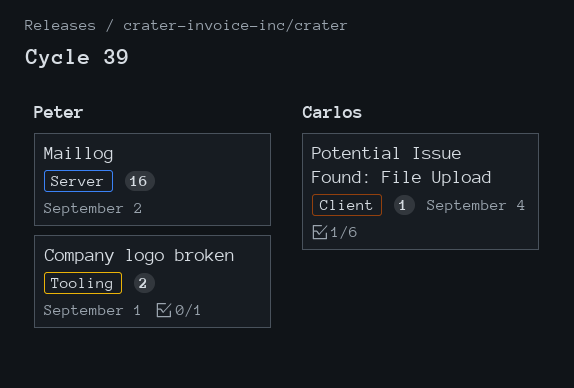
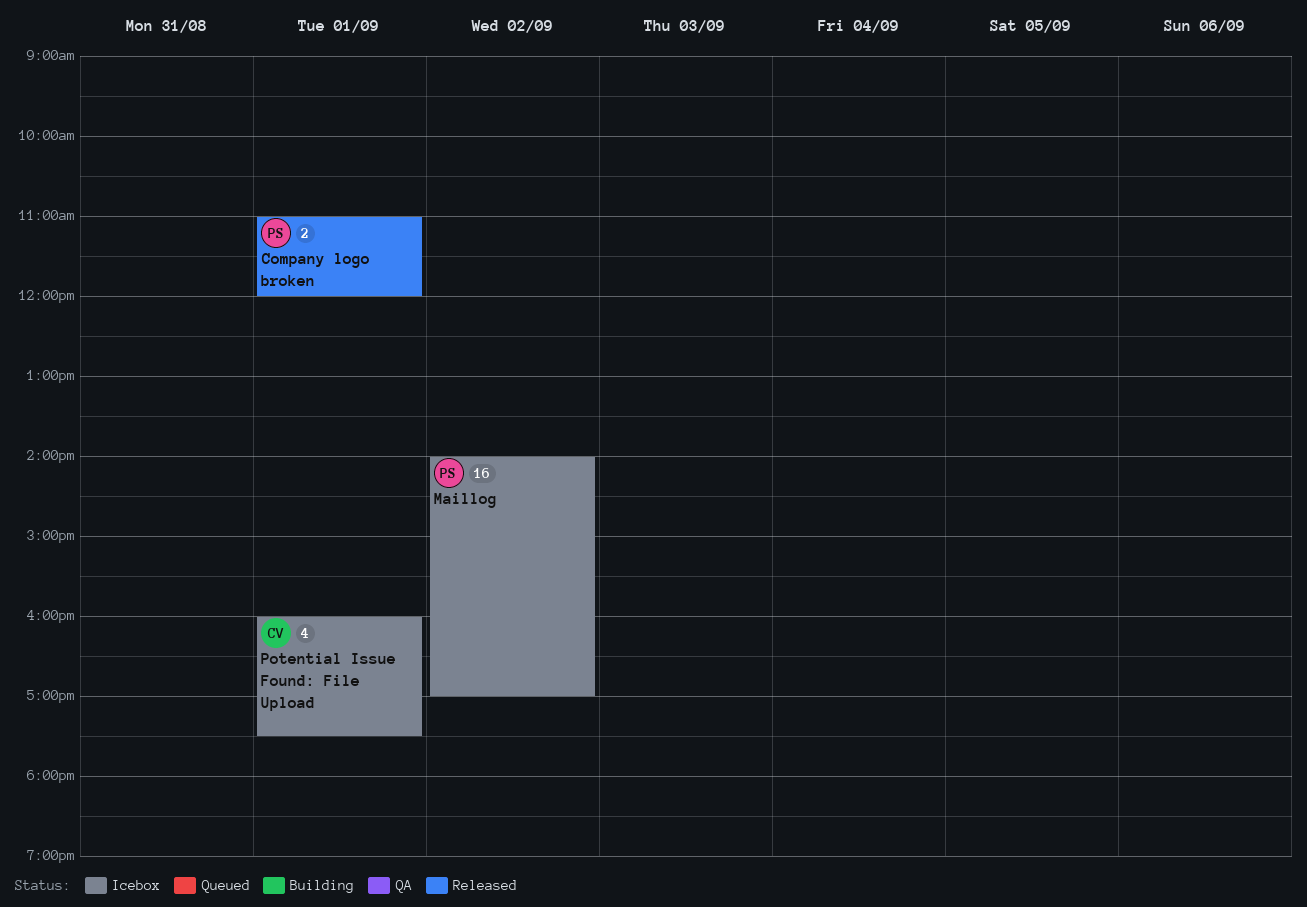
Potential Issue Found: File Upload, estimate: 1 -> 4
Potential Issue Found: File Upload, day: Sep 4 -> Sep 1

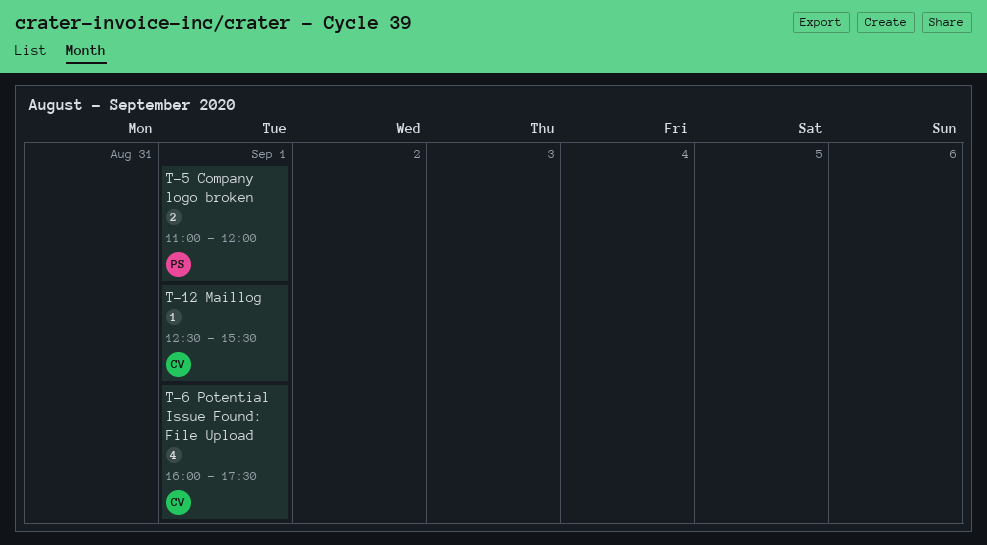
Maillog, owner: PS -> CV
Maillog, estimate: 16 -> 1
Maillog, day: Sep 2 -> Sep 1
Maillog, begins: 14:00 -> 12:30
Maillog, ends: 17:00 -> 15:30

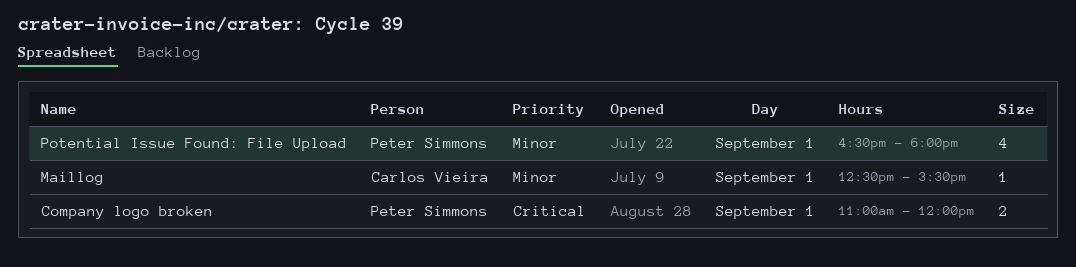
Potential Issue Found: File Upload, owner: Carlos Vieira -> Peter Simmons
Potential Issue Found: File Upload, begins: 16:00 -> 16:30
Potential Issue Found: File Upload, ends: 17:30 -> 18:00

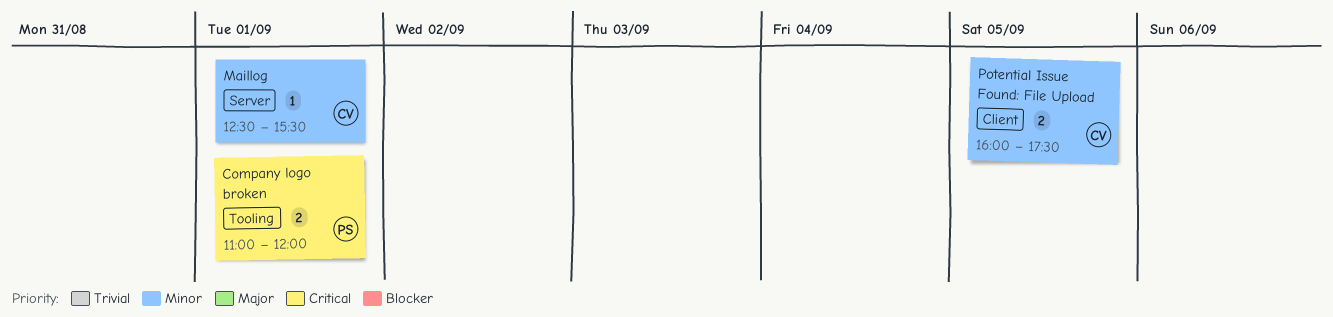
Potential Issue Found: File Upload, owner: Peter Simmons -> Carlos Vieira
Potential Issue Found: File Upload, estimate: 4 -> 2
Potential Issue Found: File Upload, day: Sep 1 -> Sep 5
Potential Issue Found: File Upload, begins: 16:30 -> 16:00
Potential Issue Found: File Upload, ends: 18:00 -> 17:30

